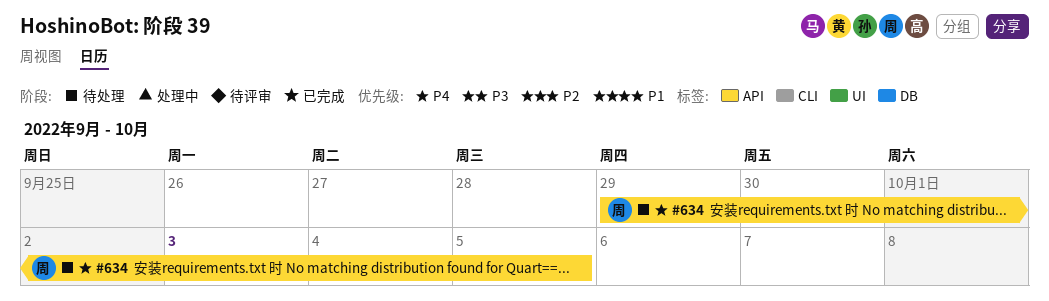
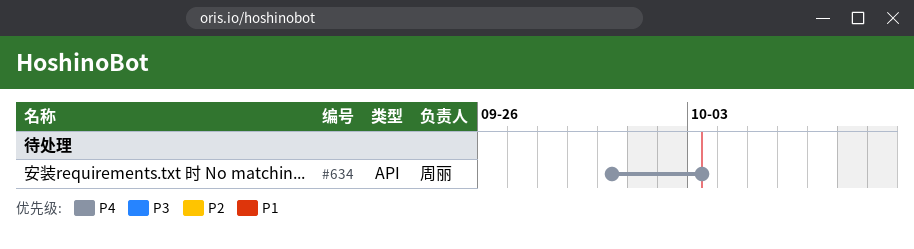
#634, start: Sep 29 -> Sep 30
#634, due: Oct 5 -> Oct 3

